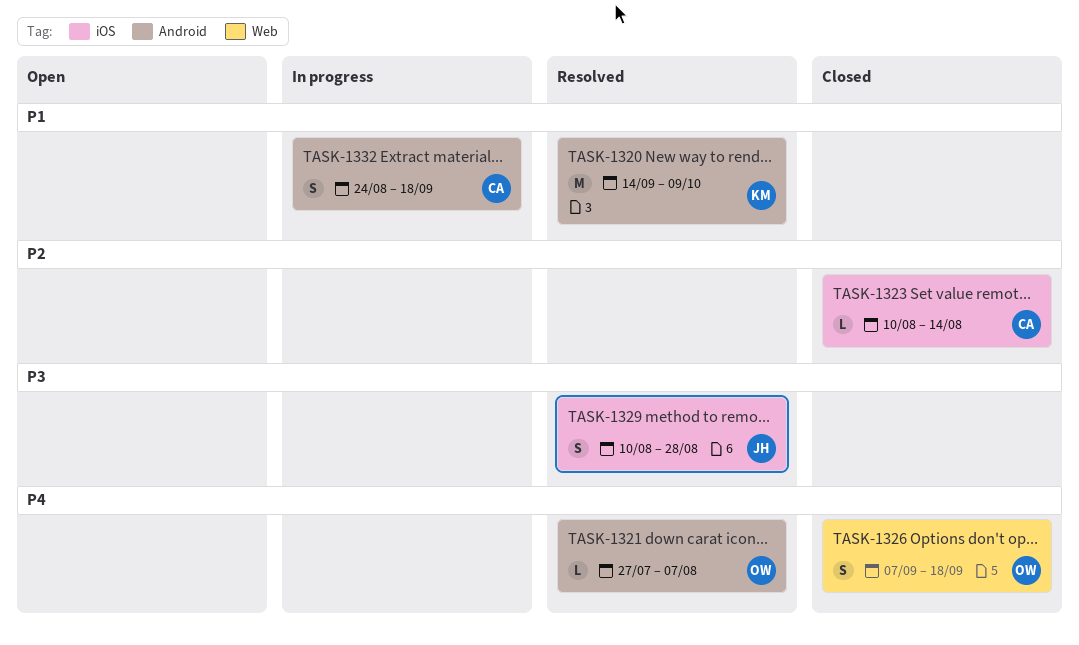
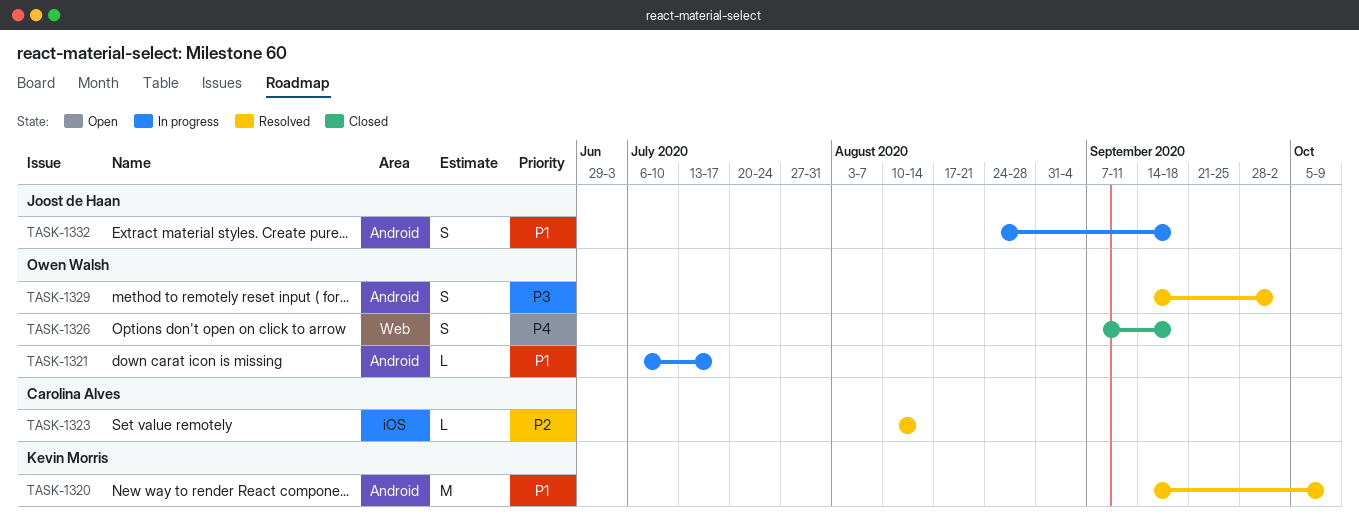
TASK-1321, status: Resolved -> In progress
TASK-1321, priority: P4 -> P1
TASK-1321, start: Jul 27 -> Jul 6
TASK-1321, due: Aug 7 -> Jul 17
TASK-1323, status: Closed -> Resolved
TASK-1329, owner: Joost de Haan -> Owen Walsh
TASK-1329, label: iOS -> Android
TASK-1329, start: Aug 10 -> Sep 14
TASK-1329, due: Aug 28 -> Oct 2
TASK-1332, owner: Carolina Alves -> Joost de Haan

